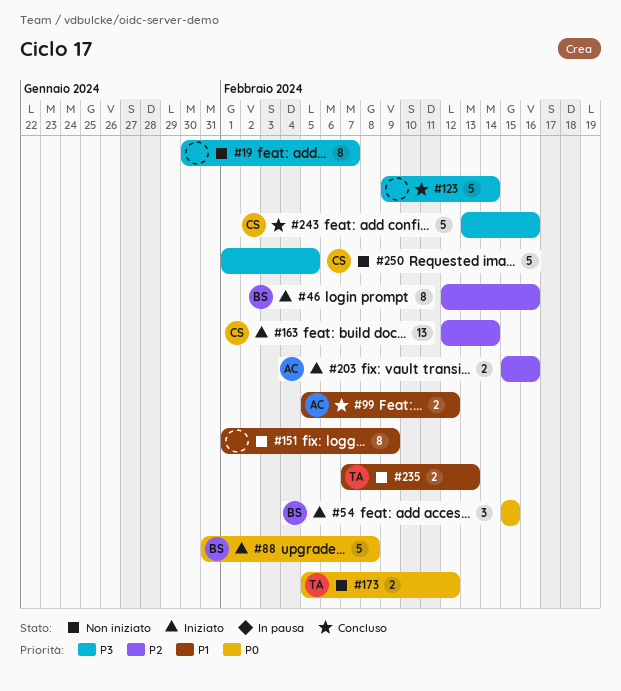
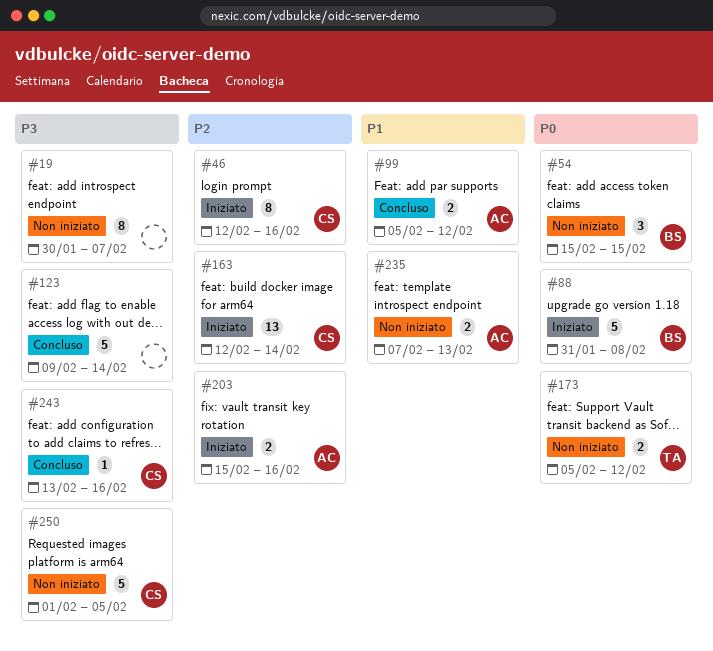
#46, owner: BS -> CS
#54, status: Iniziato -> Non iniziato
#151: present -> none
#235, owner: TA -> AC
#243, estimate: 5 -> 1

